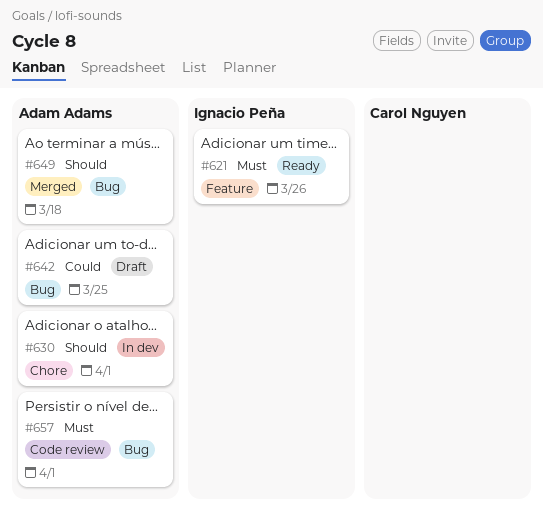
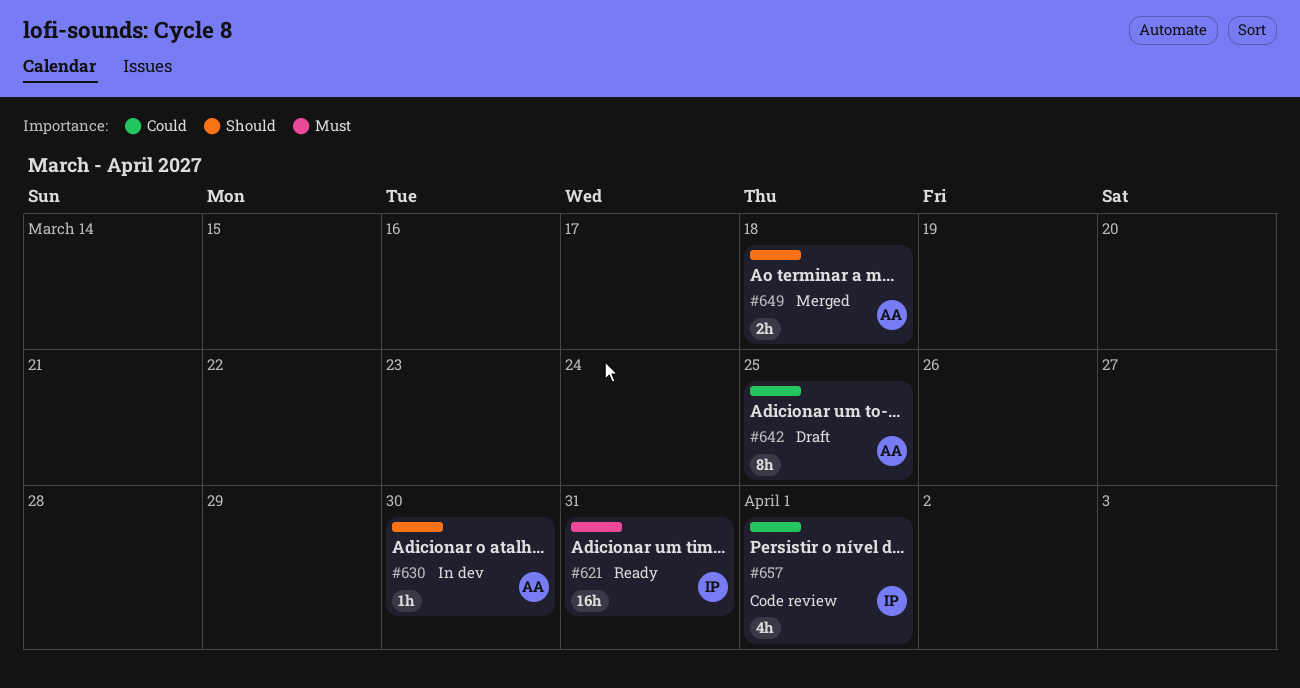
#621, due: Mar 26 -> Mar 31
#630, due: Apr 1 -> Mar 30
#657, owner: Adam Adams -> Ignacio Peña
#657, priority: Must -> Could

